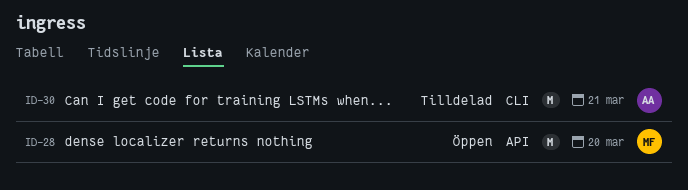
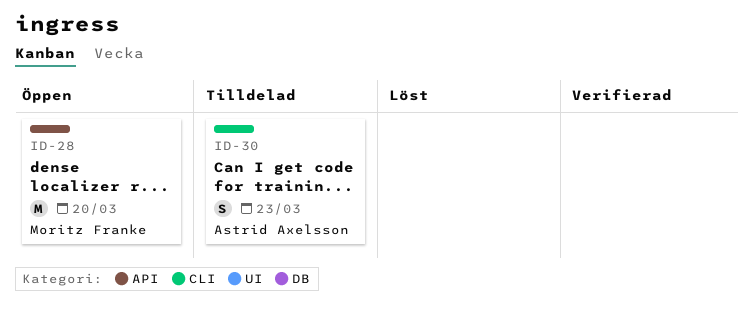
ID-30, estimate: M -> S
ID-30, due: Mar 21 -> Mar 23

